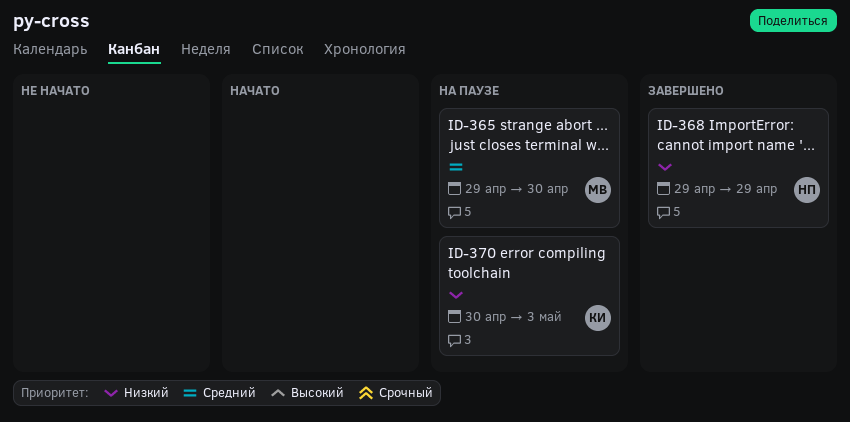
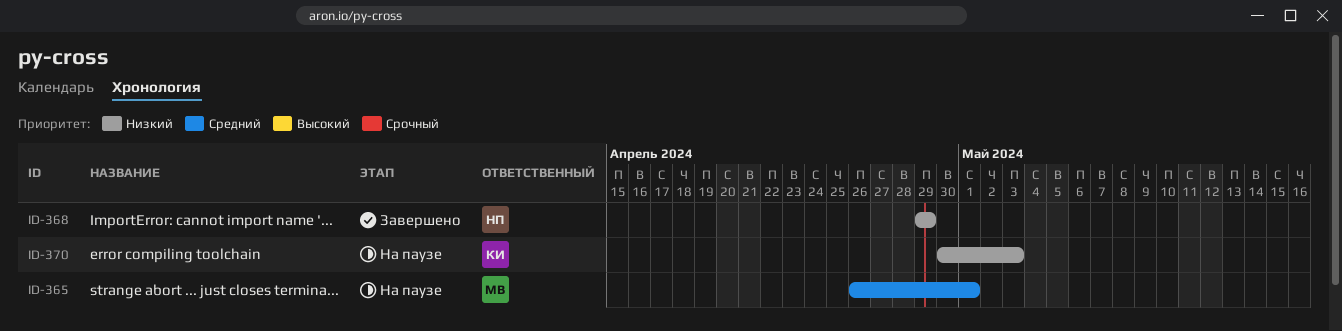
ID-365, start: Apr 29 -> Apr 26
ID-365, due: Apr 30 -> May 1

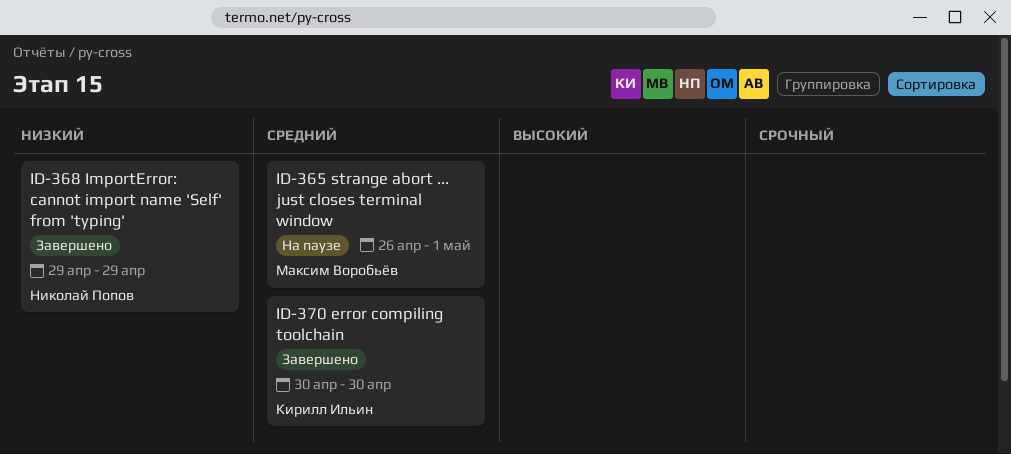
ID-370, status: На паузе -> Завершено
ID-370, priority: Низкий -> Средний
ID-370, due: May 3 -> Apr 30

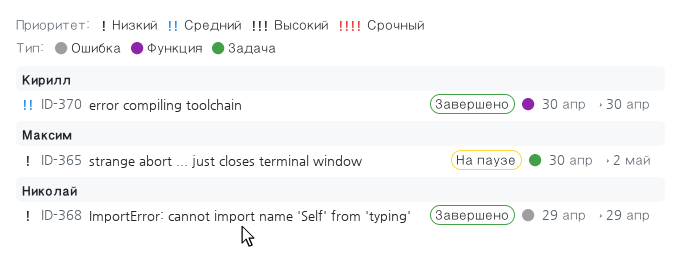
ID-365, priority: Средний -> Низкий
ID-365, start: Apr 26 -> Apr 30
ID-365, due: May 1 -> May 2

